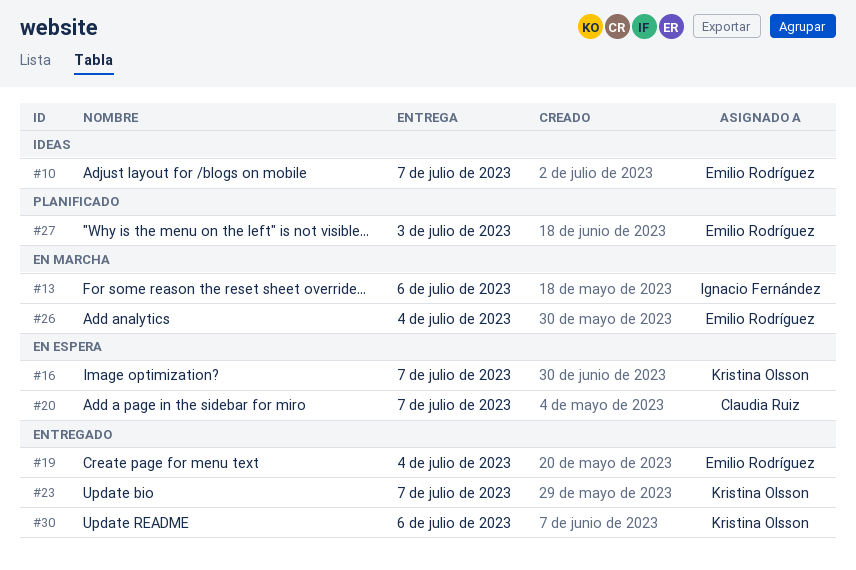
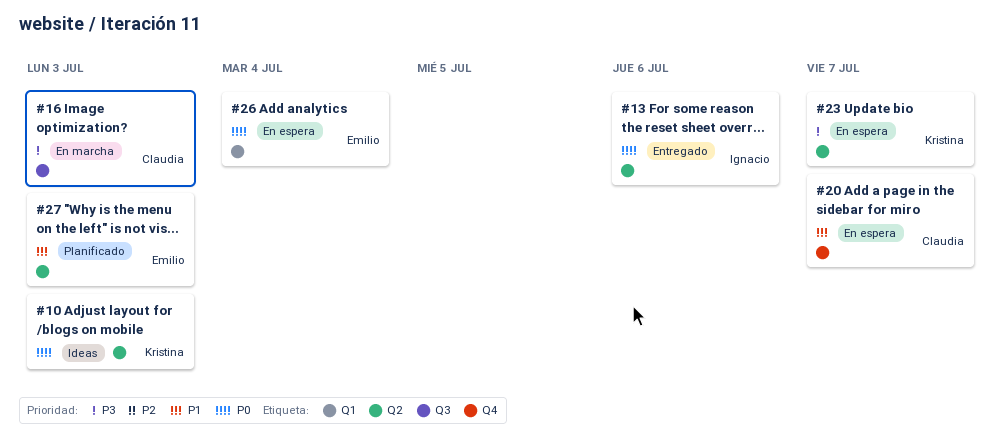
#10, owner: Emilio Rodríguez -> Kristina Olsson
#10, due: Jul 7 -> Jul 3
#13, status: En marcha -> Entregado
#16, status: En espera -> En marcha
#16, owner: Kristina Olsson -> Claudia Ruiz
#16, due: Jul 7 -> Jul 3
#19: present -> none
#23, status: Entregado -> En espera
#26, status: En marcha -> En espera
#30: present -> none

